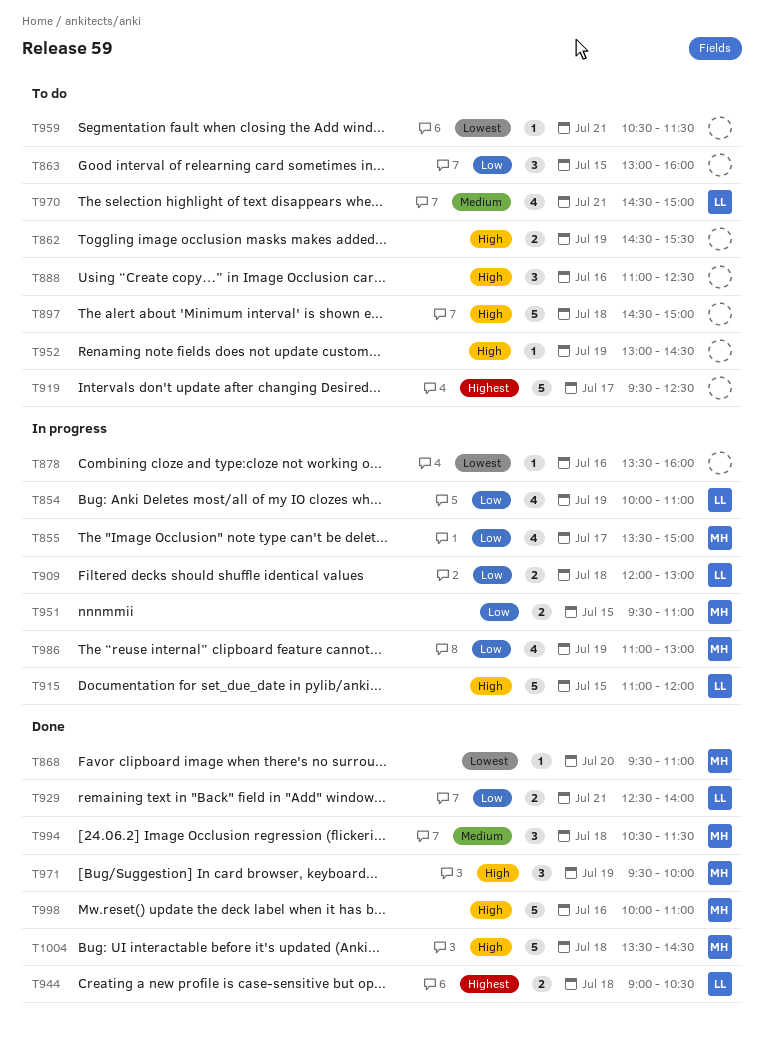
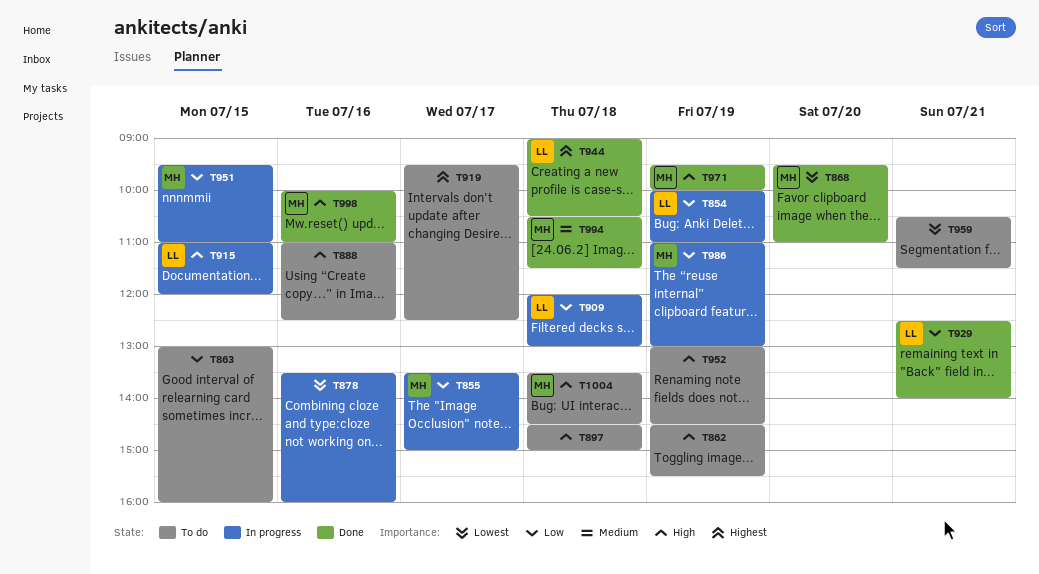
T970: present -> none
T1004, status: Done -> To do

